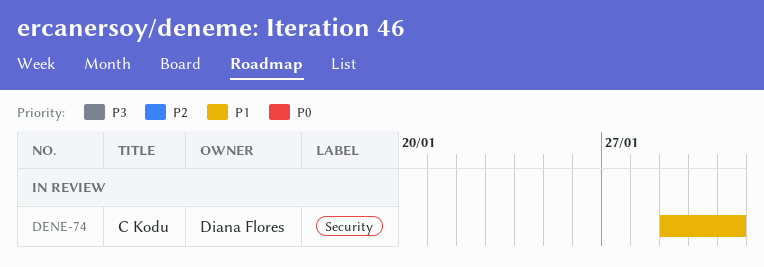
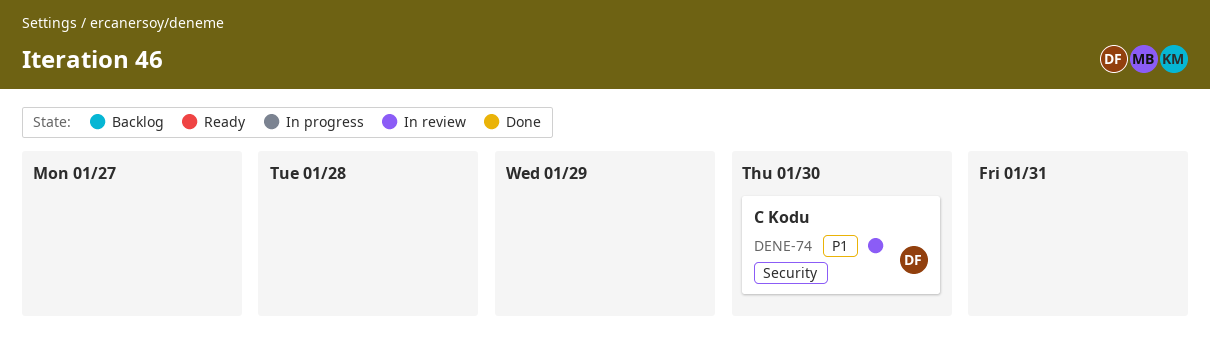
DENE-74, due: Jan 31 -> Jan 30

